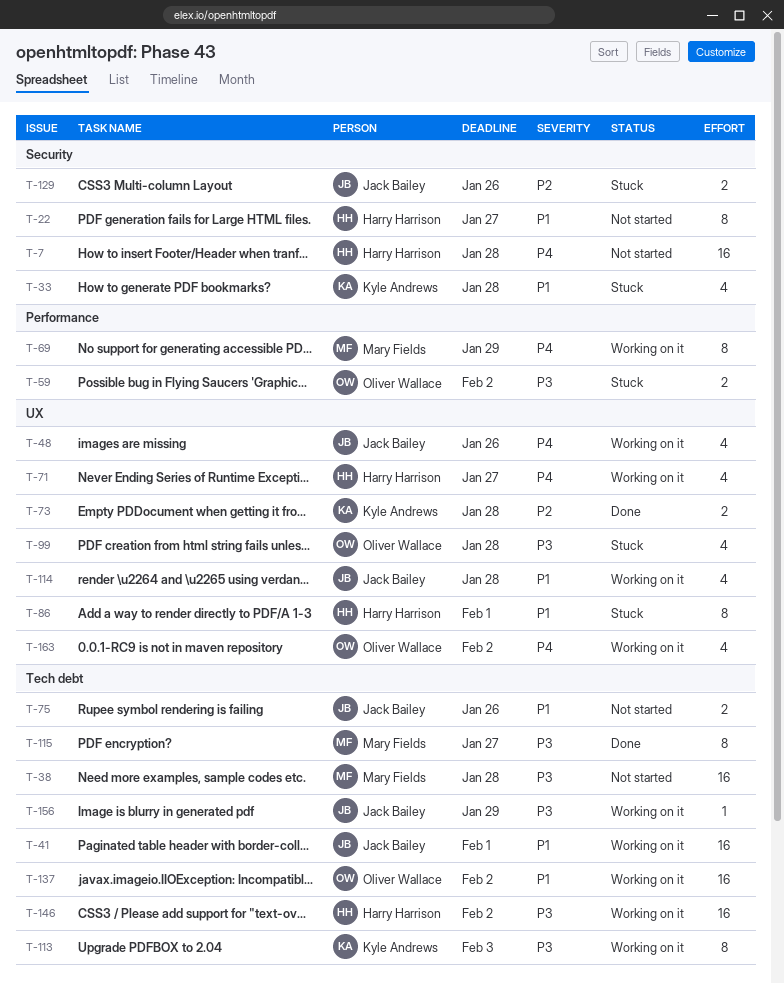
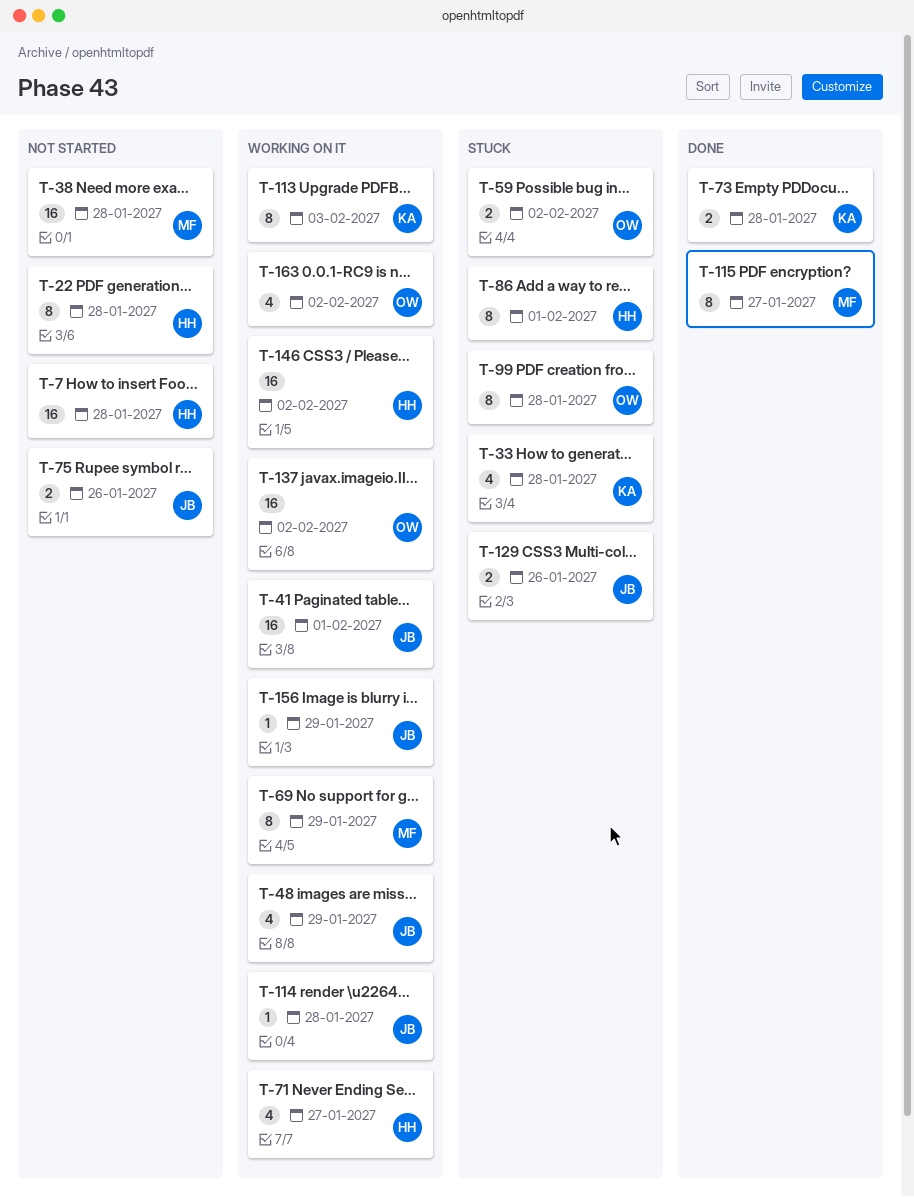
T-22, due: Jan 27 -> Jan 28
T-48, due: Jan 26 -> Jan 29
T-99, estimate: 4 -> 8
T-114, estimate: 4 -> 1

